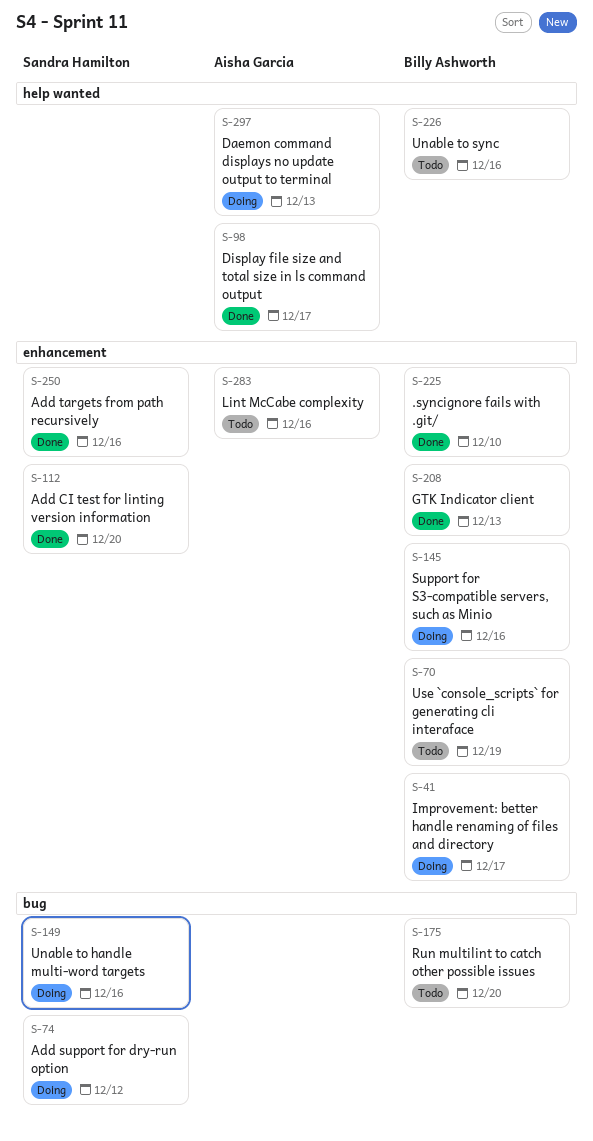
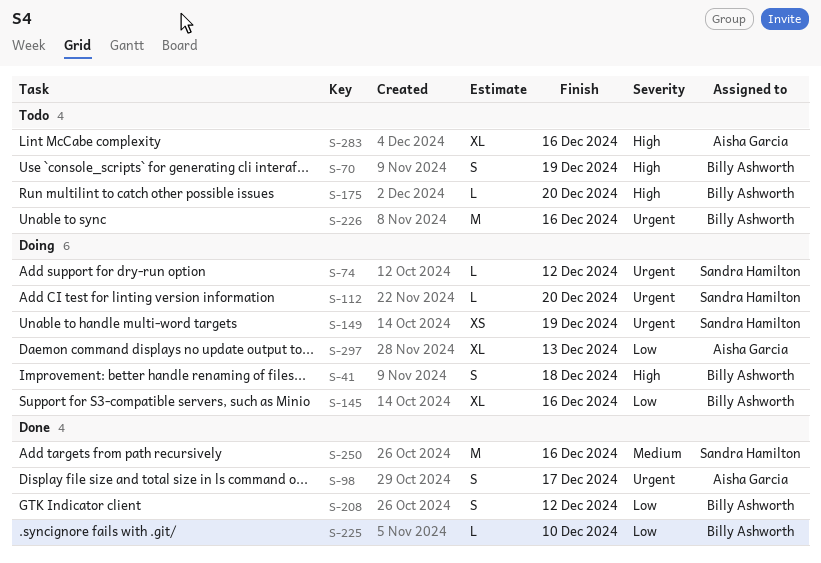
S-41, due: Dec 17 -> Dec 18
S-112, status: Done -> Doing
S-149, due: Dec 16 -> Dec 19
S-208, due: Dec 13 -> Dec 12

